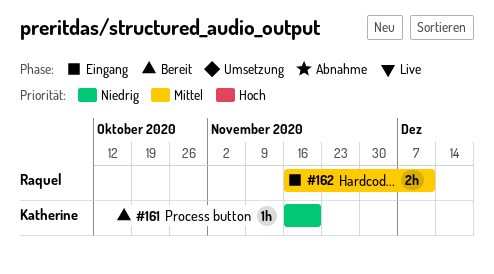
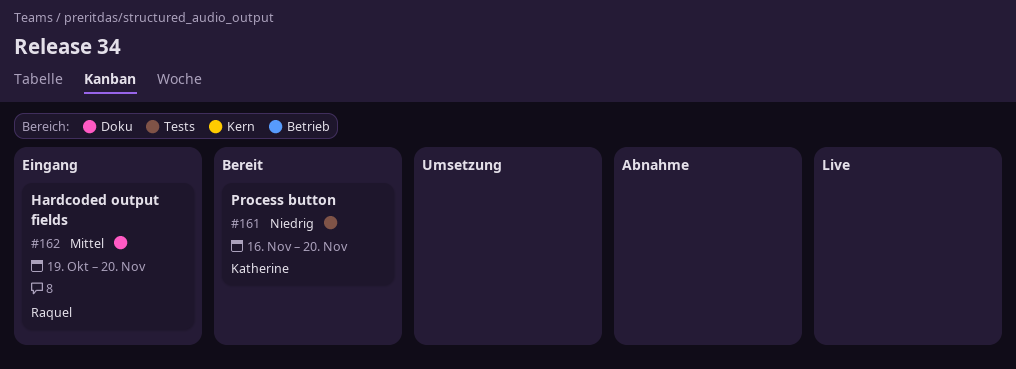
#162, start: Nov 16 -> Oct 19
#162, due: Dec 11 -> Nov 20

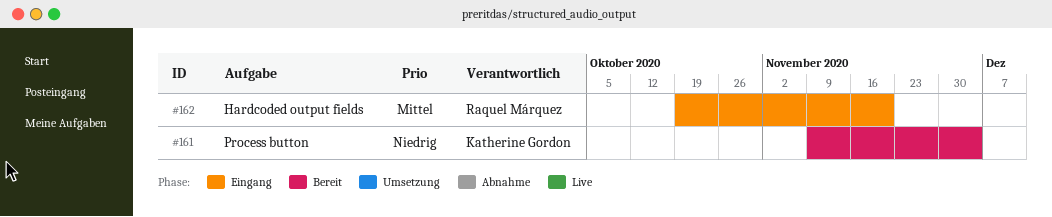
#161, start: Nov 16 -> Nov 9
#161, due: Nov 20 -> Dec 4

